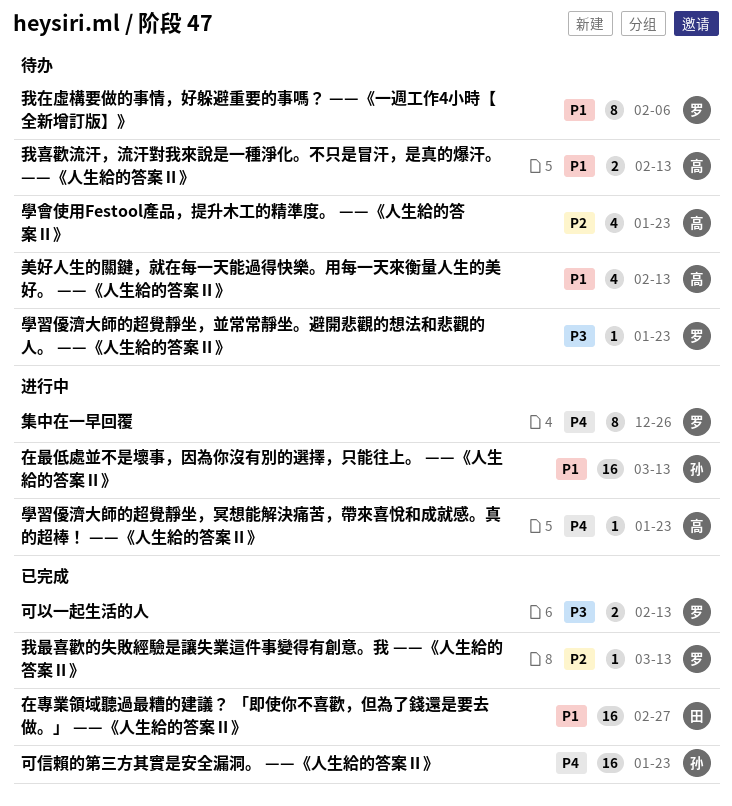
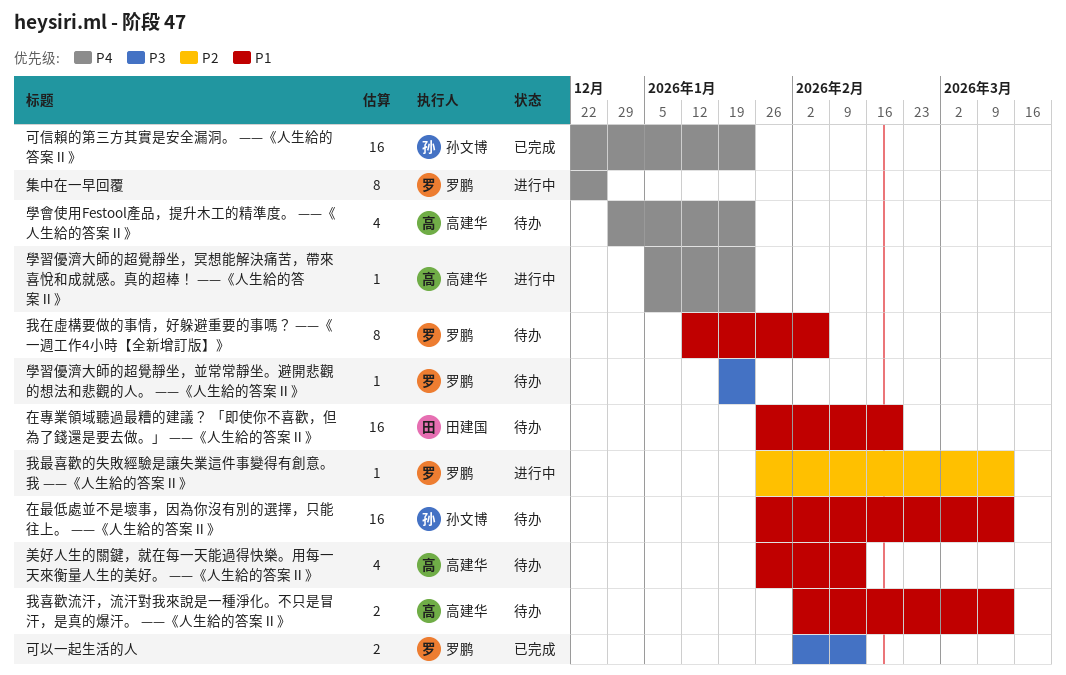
在專業領域聽過最糟的建議？ 「即使你不喜歡，但為了錢還是要去做。」 ——《人生給的答案Ⅱ》, status: 已完成 -> 待办
在專業領域聽過最糟的建議？ 「即使你不喜歡，但為了錢還是要去做。」 ——《人生給的答案Ⅱ》, due: Feb 27 -> Feb 20
在最低處並不是壞事，因為你沒有別的選擇，只能往上。 ——《人生給的答案Ⅱ》, status: 进行中 -> 待办
學會使用Festool產品，提升木工的精準度。 ——《人生給的答案Ⅱ》, priority: P2 -> P4
我喜歡流汗，流汗對我來說是一種淨化。不只是冒汗，是真的爆汗。 ——《人生給的答案Ⅱ》, due: Feb 13 -> Mar 13
我最喜歡的失敗經驗是讓失業這件事變得有創意。我 ——《人生給的答案Ⅱ》, status: 已完成 -> 进行中

